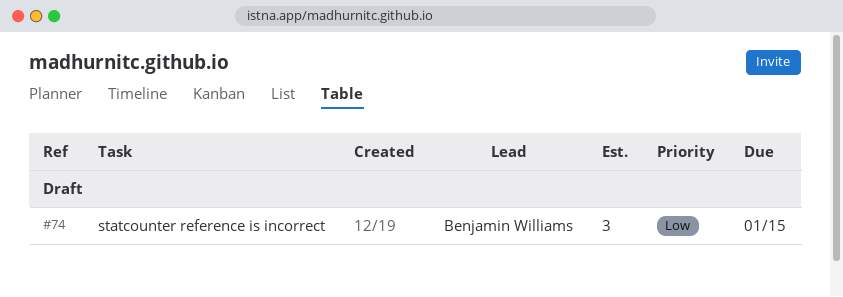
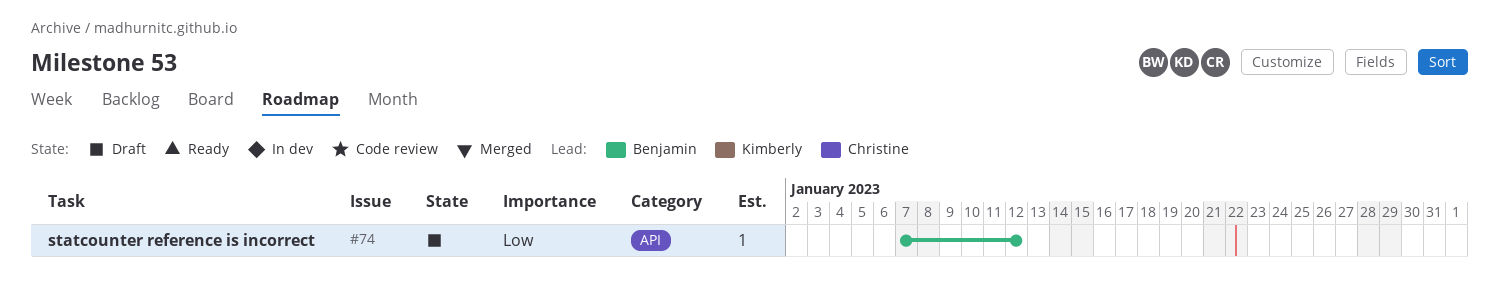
#74, estimate: 3 -> 1
#74, due: Jan 15 -> Jan 12

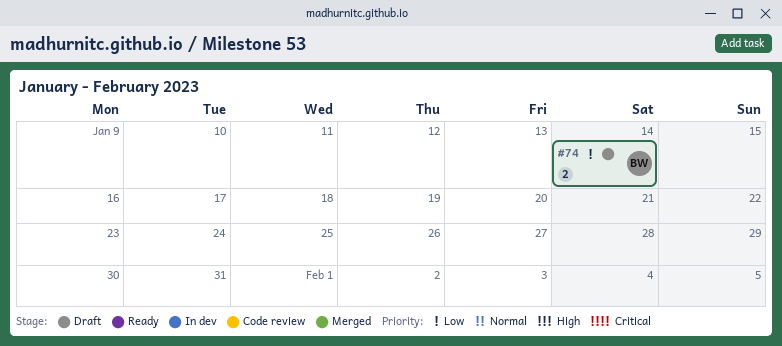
#74, estimate: 1 -> 2
#74, due: Jan 12 -> Jan 14

